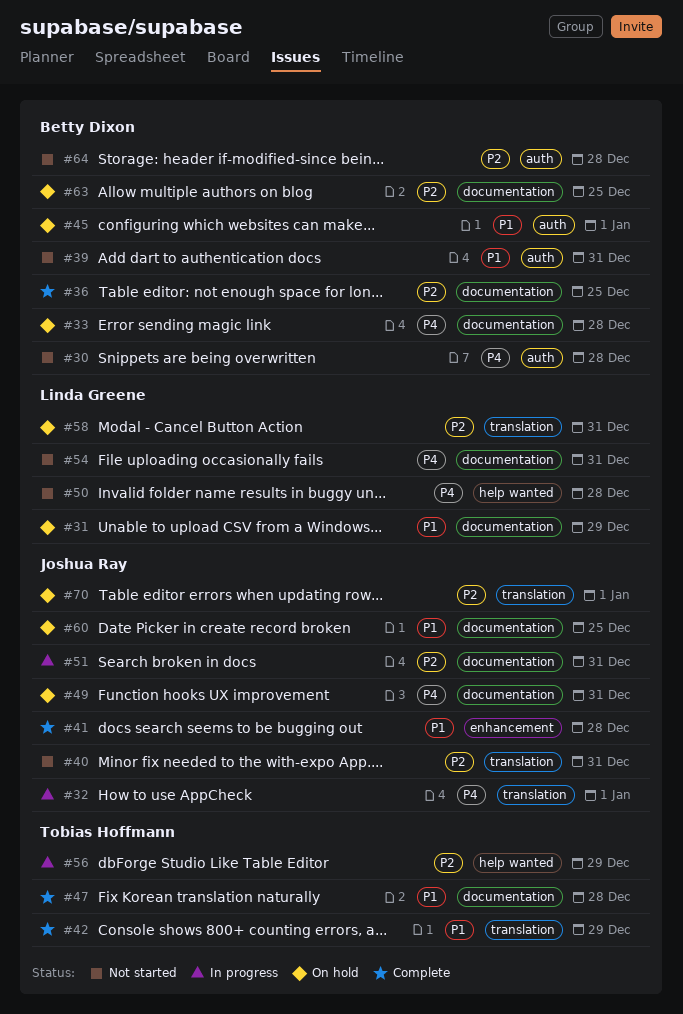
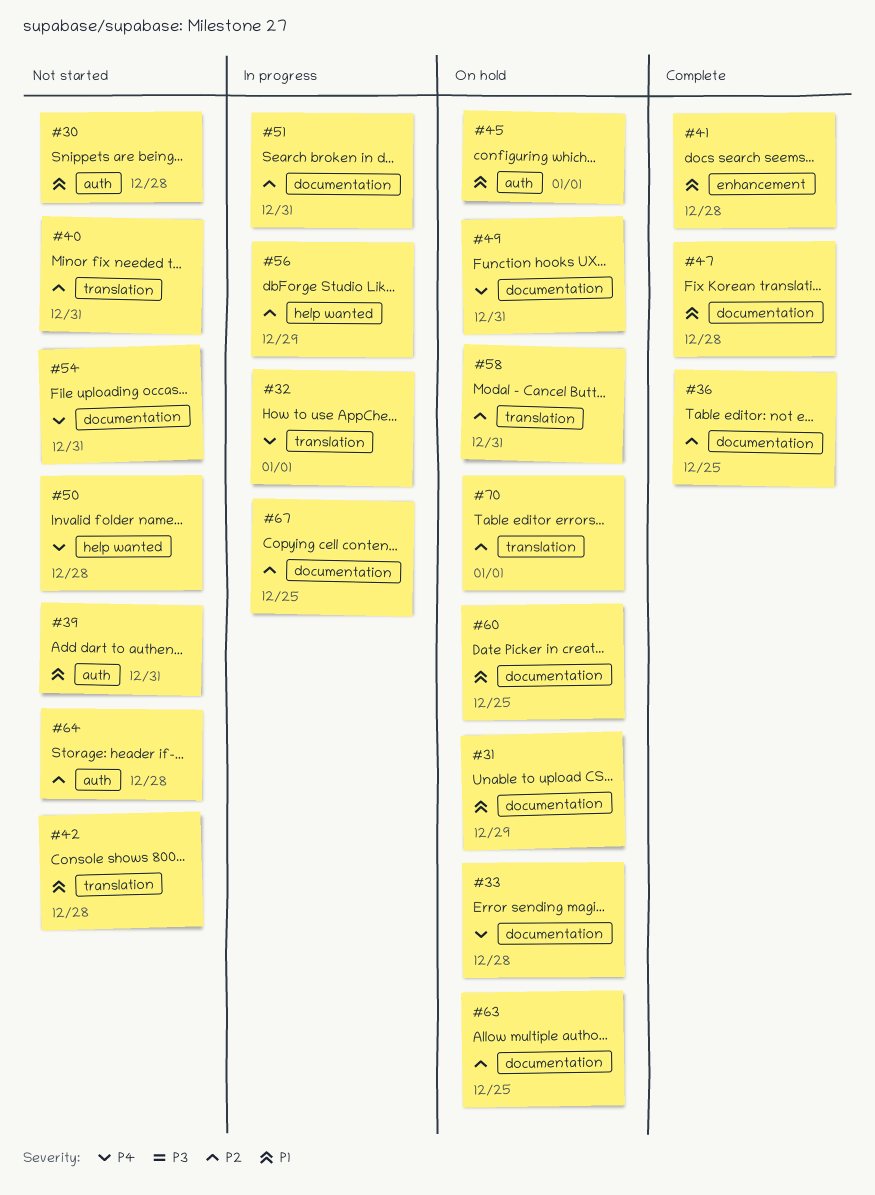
#30, priority: P4 -> P1
#42, status: Complete -> Not started
#42, due: Dec 29 -> Dec 28
#67: none -> present

